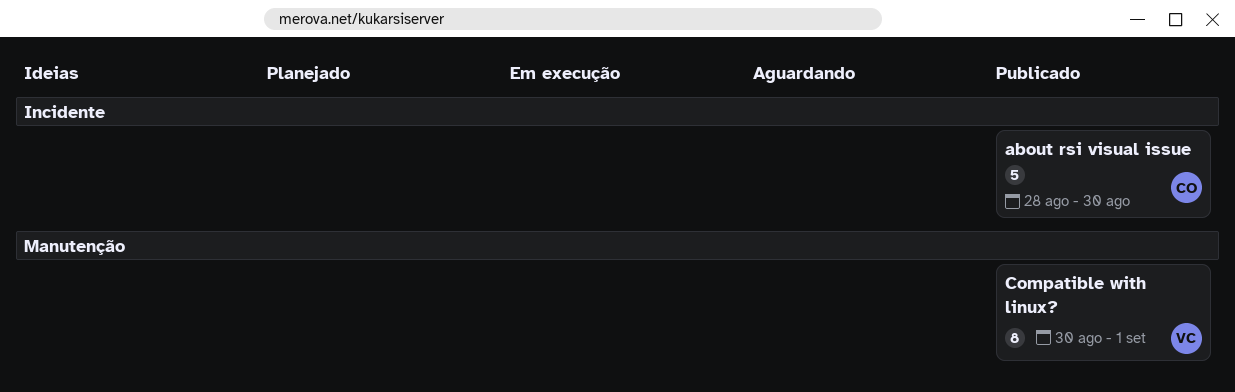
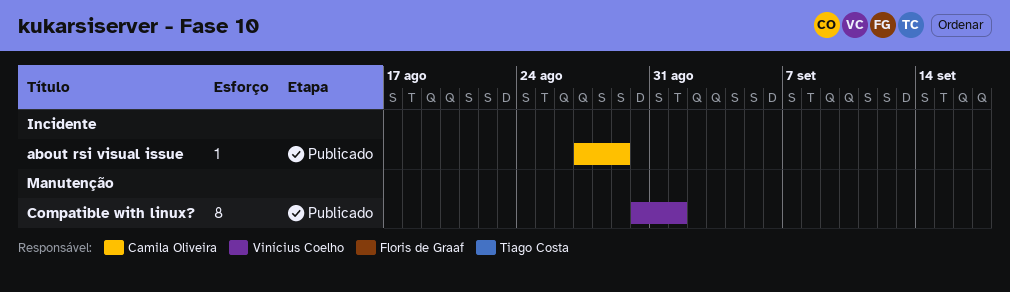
about rsi visual issue, estimate: 5 -> 1
about rsi visual issue, start: Aug 28 -> Aug 27
about rsi visual issue, due: Aug 30 -> Aug 29

